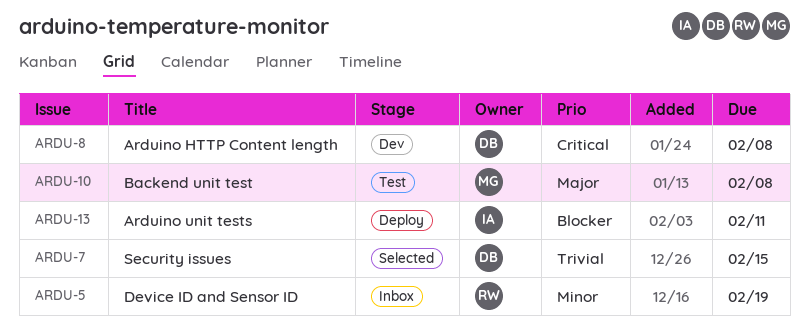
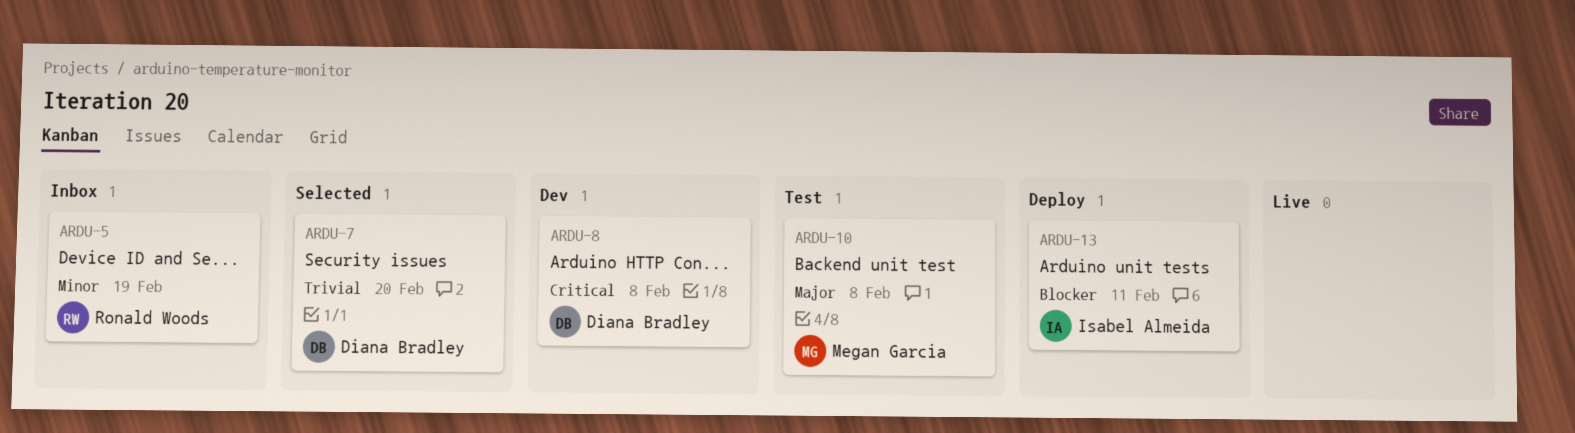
ARDU-7, due: Feb 15 -> Feb 20

